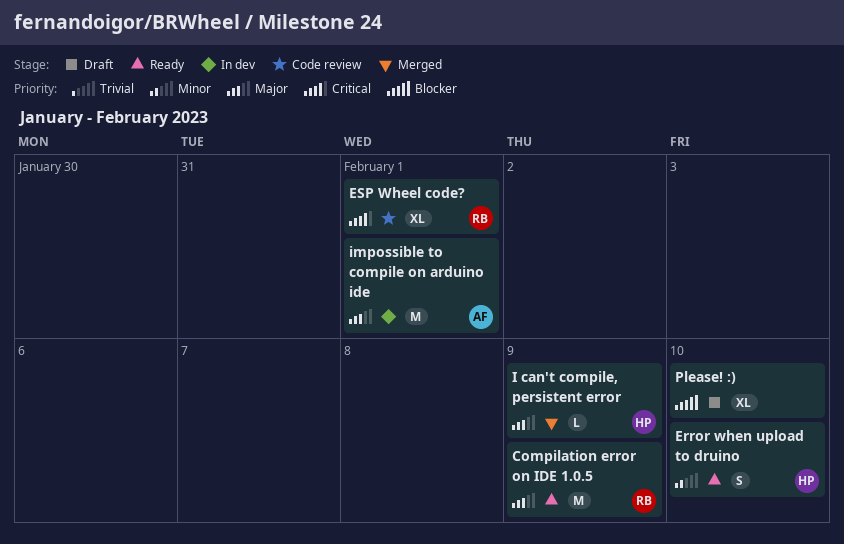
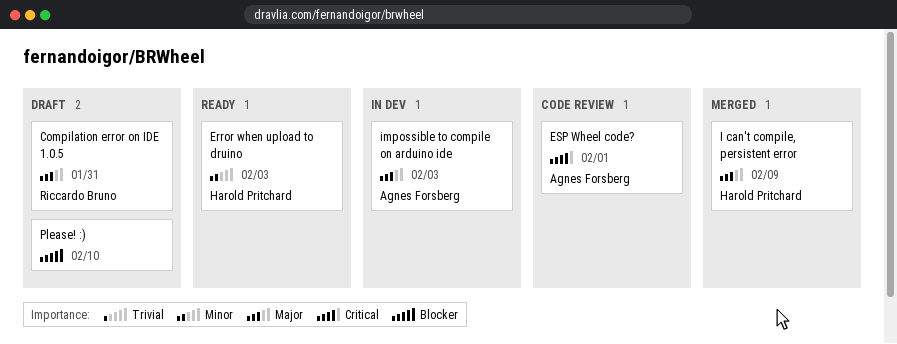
Compilation error on IDE 1.0.5, status: Ready -> Draft
Compilation error on IDE 1.0.5, due: Feb 9 -> Jan 31
Error when upload to druino, due: Feb 10 -> Feb 3
ESP Wheel code?, owner: Riccardo Bruno -> Agnes Forsberg
impossible to compile on arduino ide, due: Feb 1 -> Feb 3

